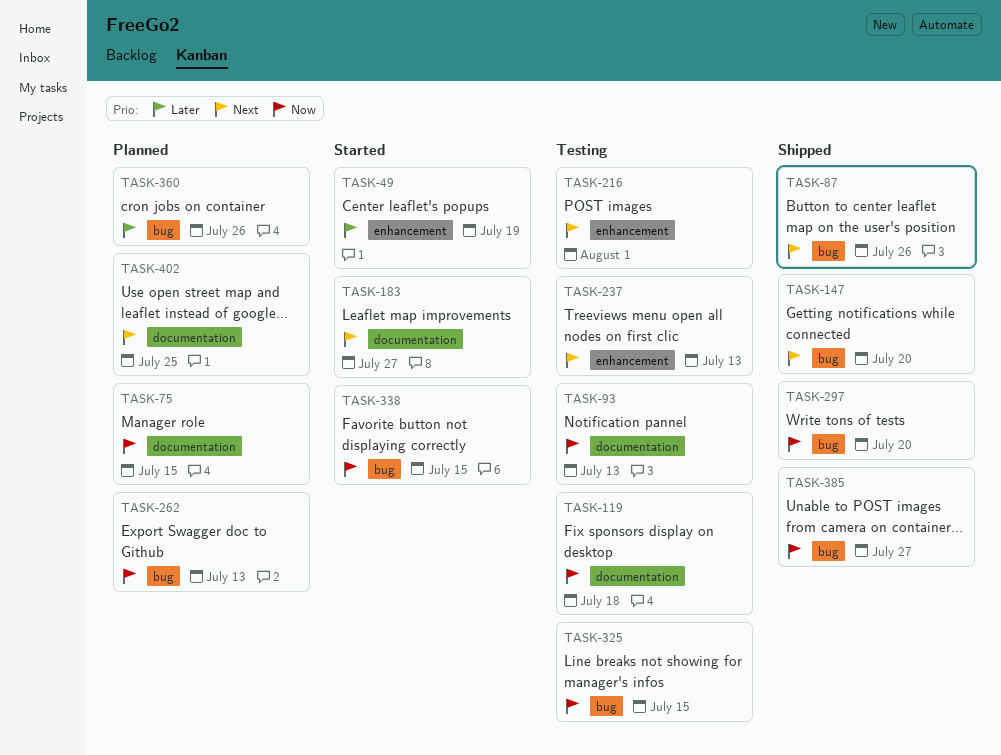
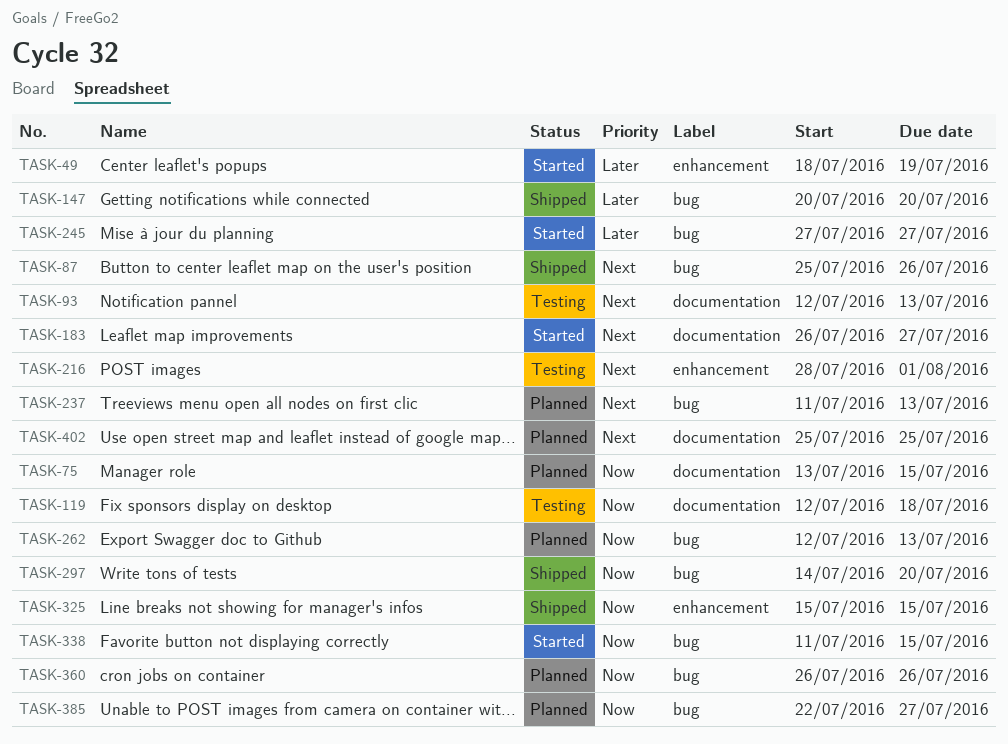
TASK-93, priority: Now -> Next
TASK-147, priority: Next -> Later
TASK-237, status: Testing -> Planned
TASK-237, label: enhancement -> bug
TASK-245: none -> present
TASK-325, status: Testing -> Shipped
TASK-325, label: bug -> enhancement
TASK-360, priority: Later -> Now
TASK-385, status: Shipped -> Planned

